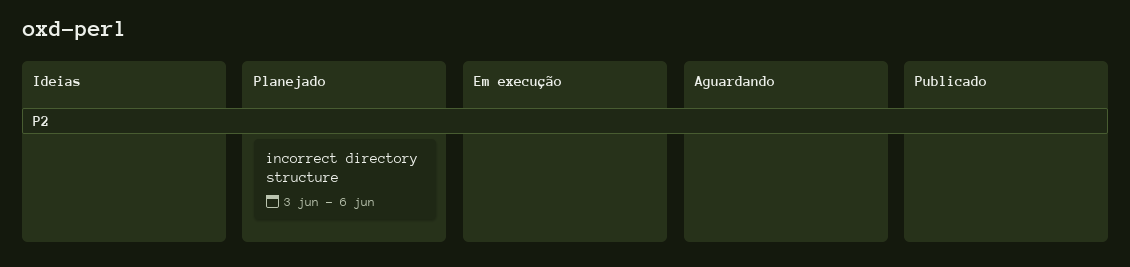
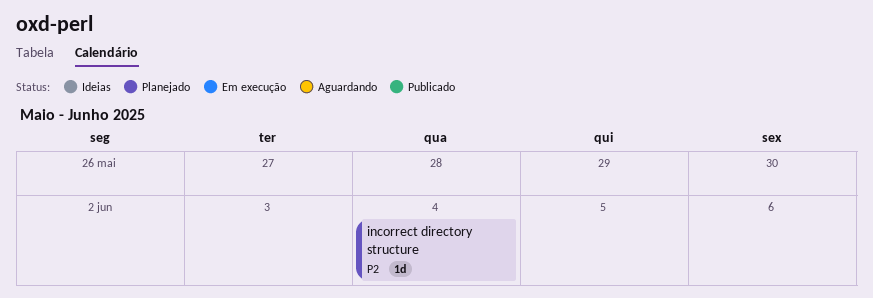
incorrect directory structure, due: Jun 6 -> Jun 4

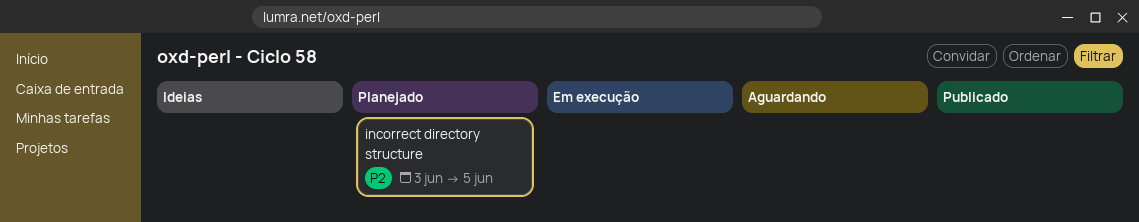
incorrect directory structure, due: Jun 4 -> Jun 5

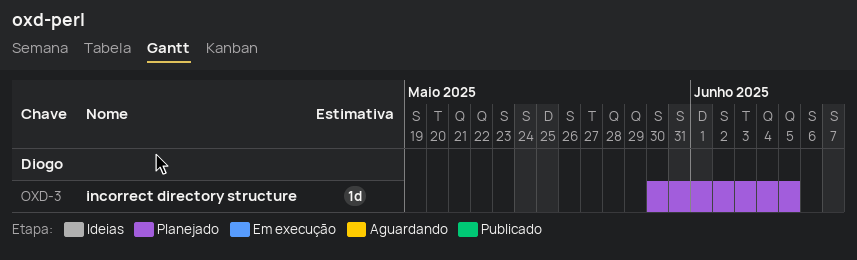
incorrect directory structure, start: Jun 3 -> May 30

